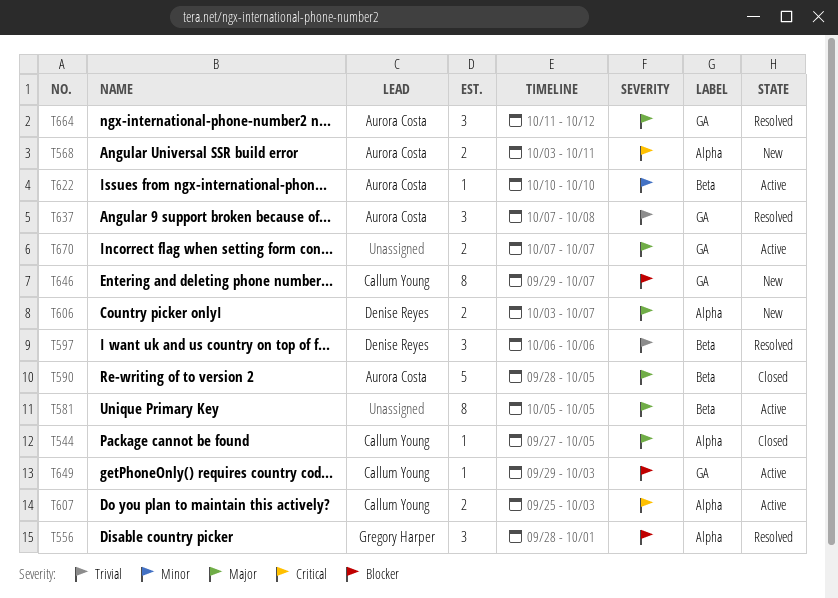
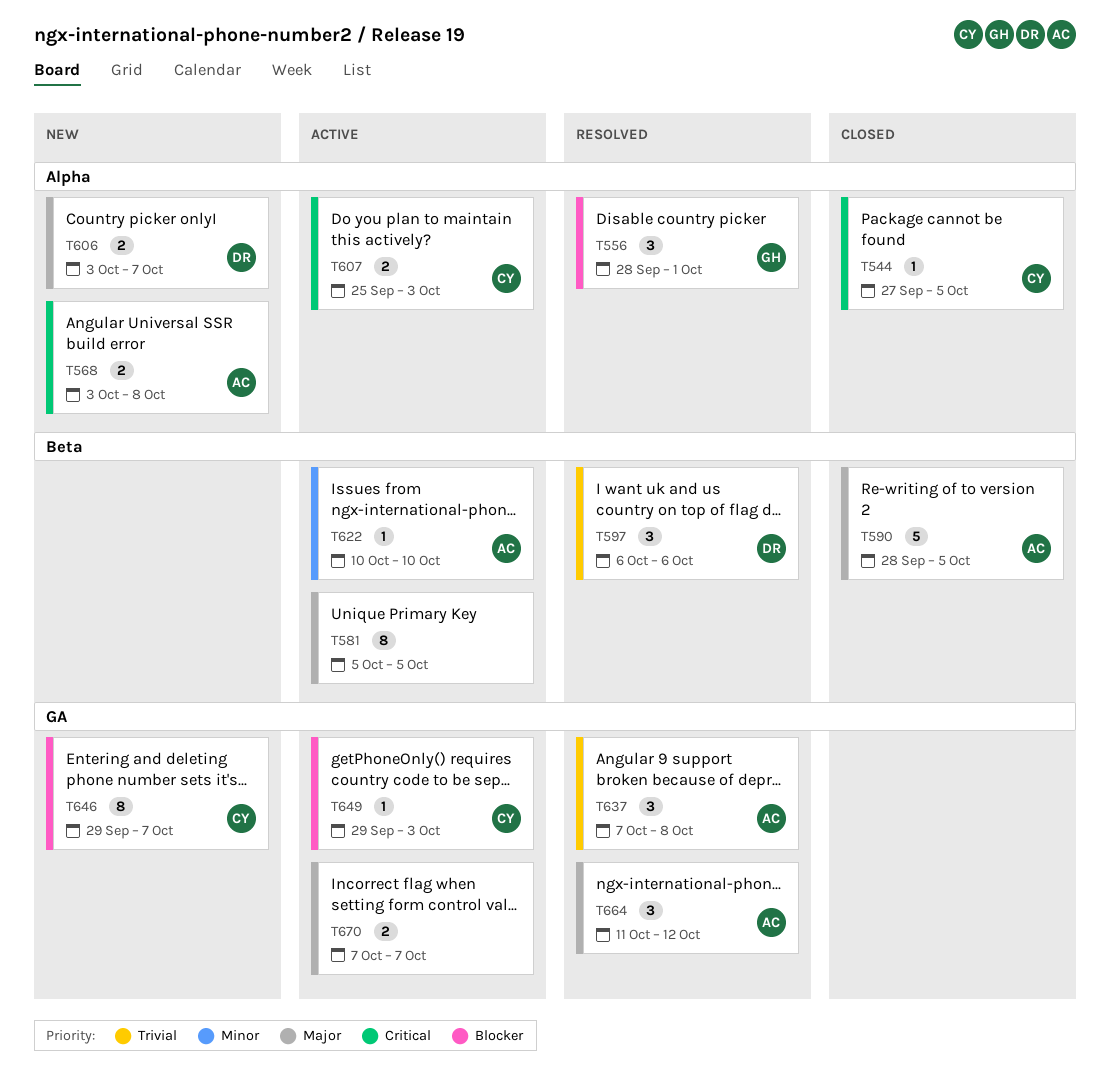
T544, priority: Major -> Critical
T568, due: Oct 11 -> Oct 8

